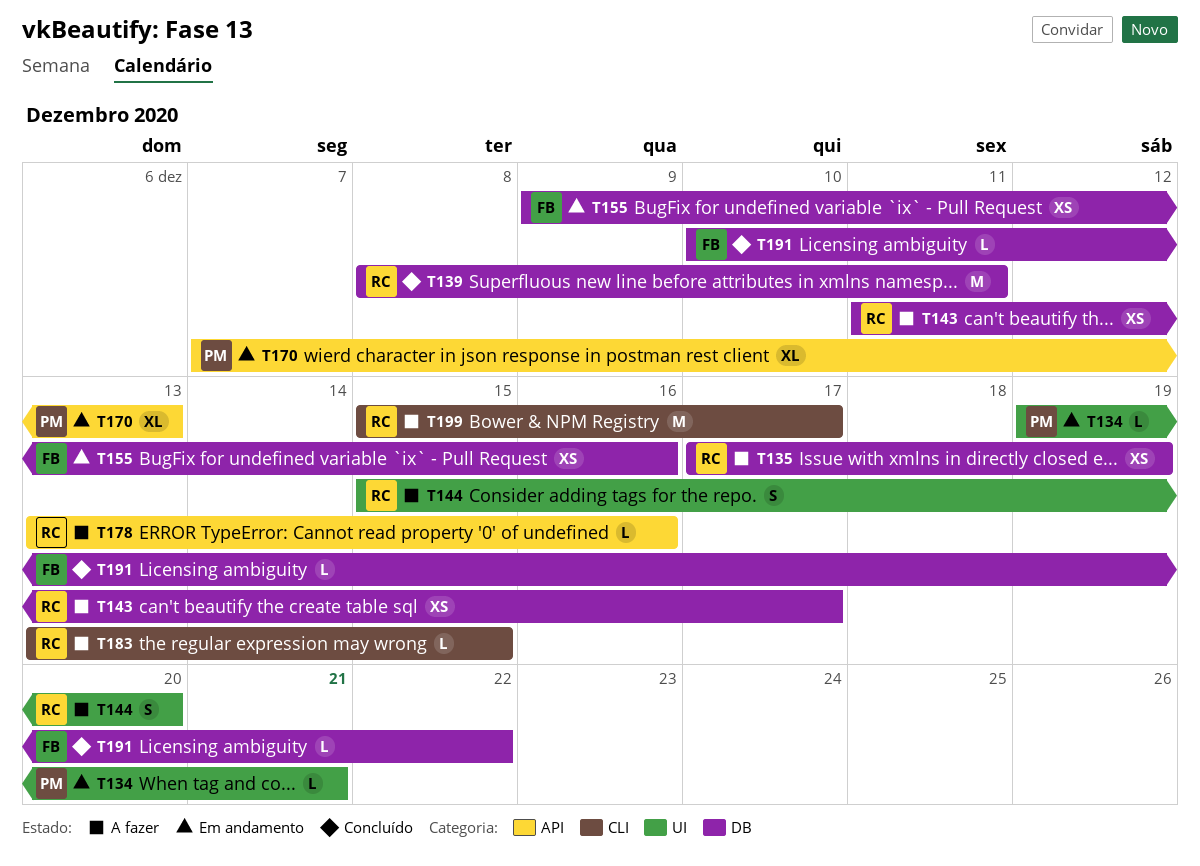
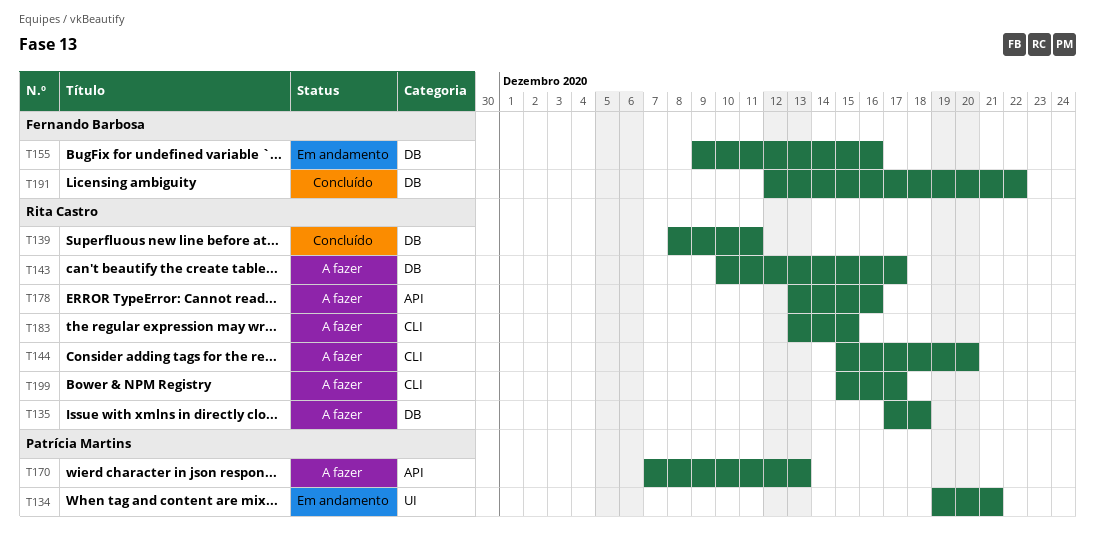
T135, due: Dec 19 -> Dec 18
T143, start: Dec 11 -> Dec 10
T144, label: UI -> CLI
T170, status: Em andamento -> A fazer
T191, start: Dec 10 -> Dec 12

